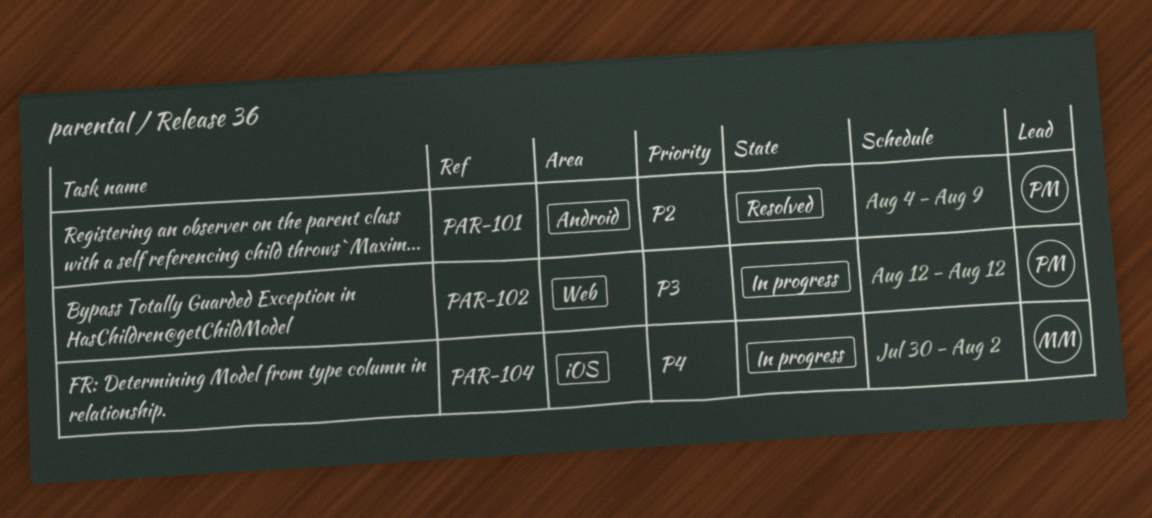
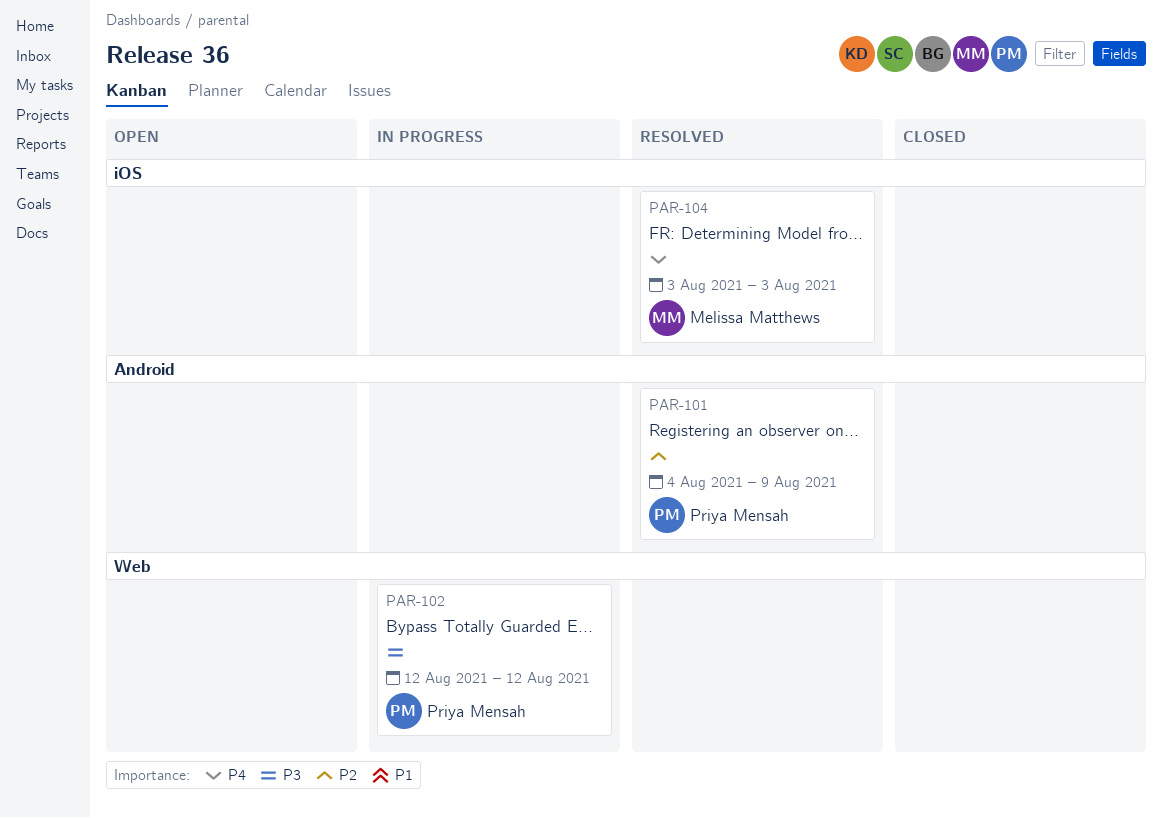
PAR-104, status: In progress -> Resolved
PAR-104, start: Jul 30 -> Aug 3
PAR-104, due: Aug 2 -> Aug 3

